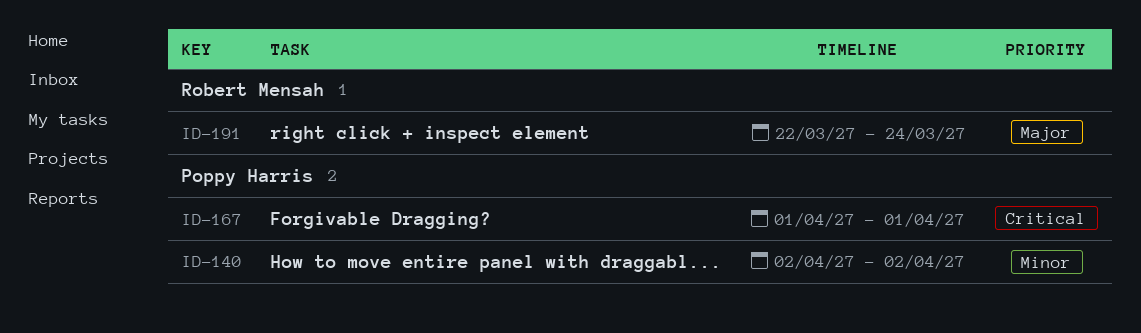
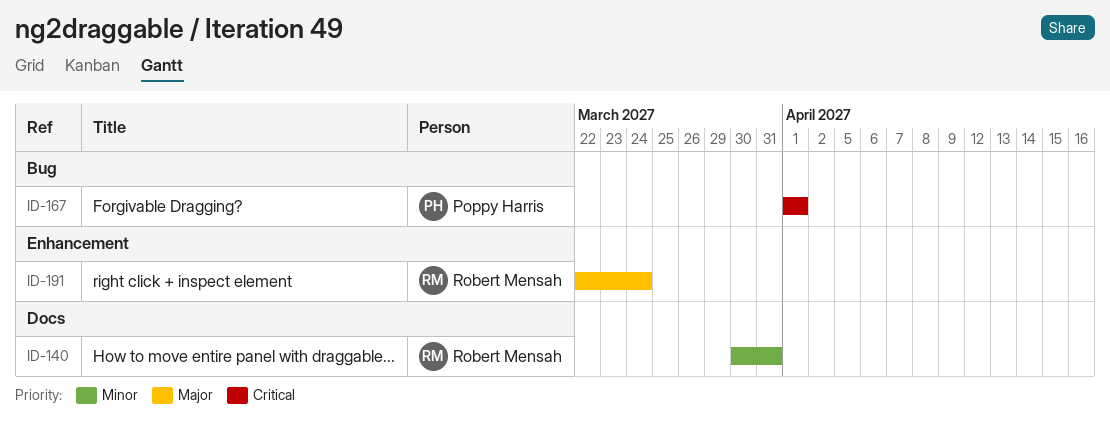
ID-140, owner: Poppy Harris -> Robert Mensah
ID-140, start: Apr 2 -> Mar 30
ID-140, due: Apr 2 -> Mar 31

